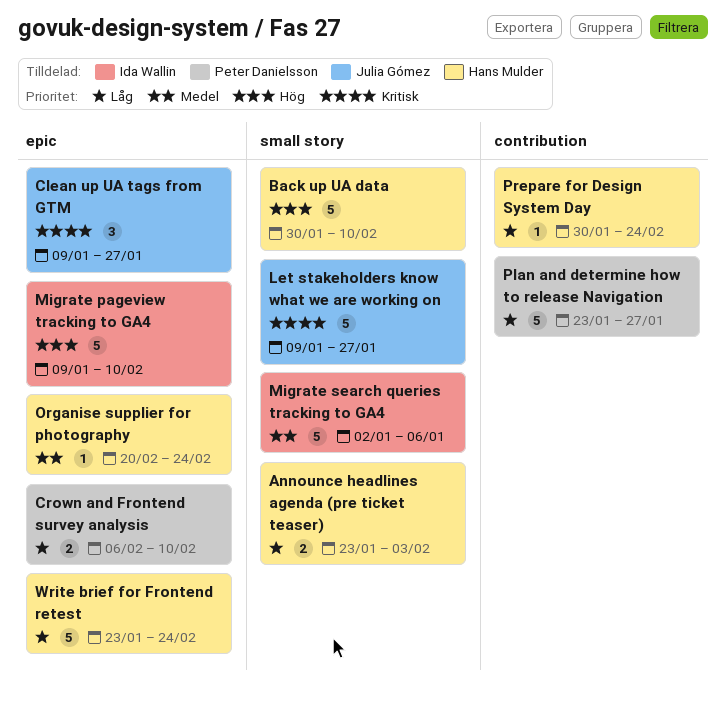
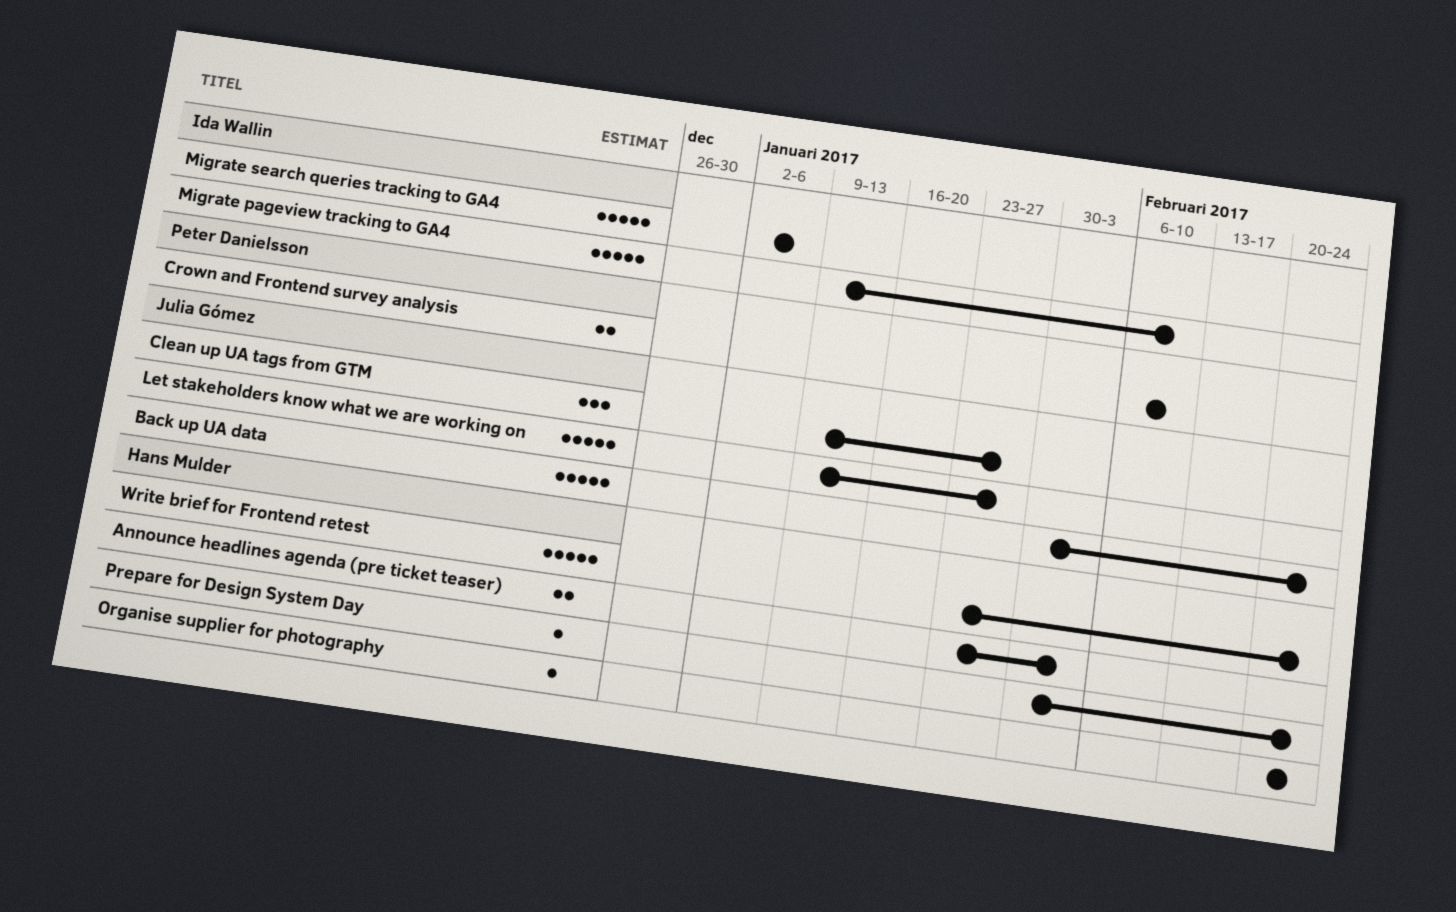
Back up UA data, owner: Hans Mulder -> Julia Gómez
Back up UA data, due: Feb 10 -> Feb 24
Plan and determine how to release Navigation: present -> none

